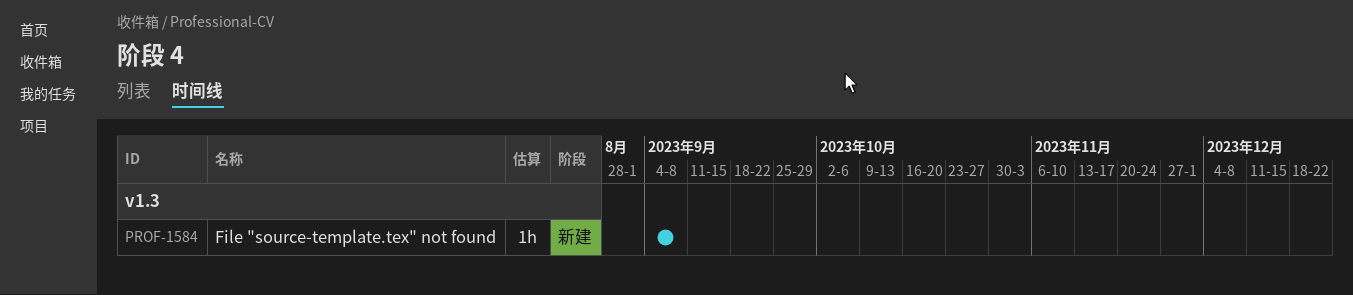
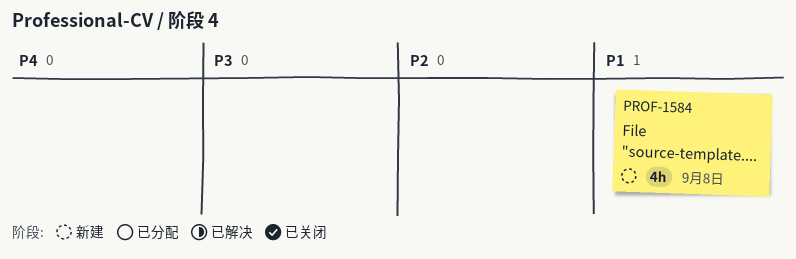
PROF-1584, estimate: 1h -> 4h

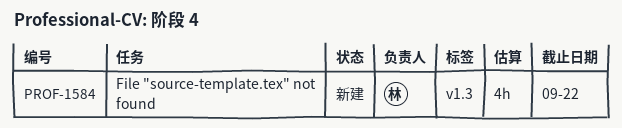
PROF-1584, due: Sep 8 -> Sep 22

